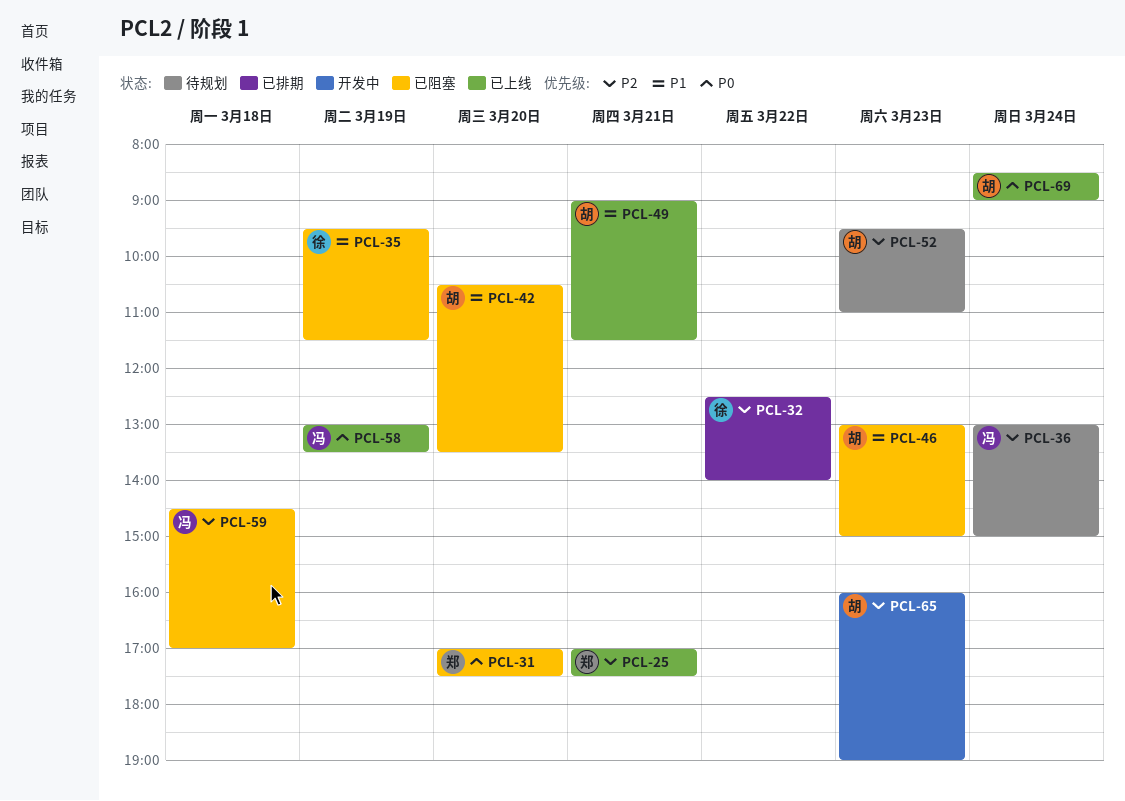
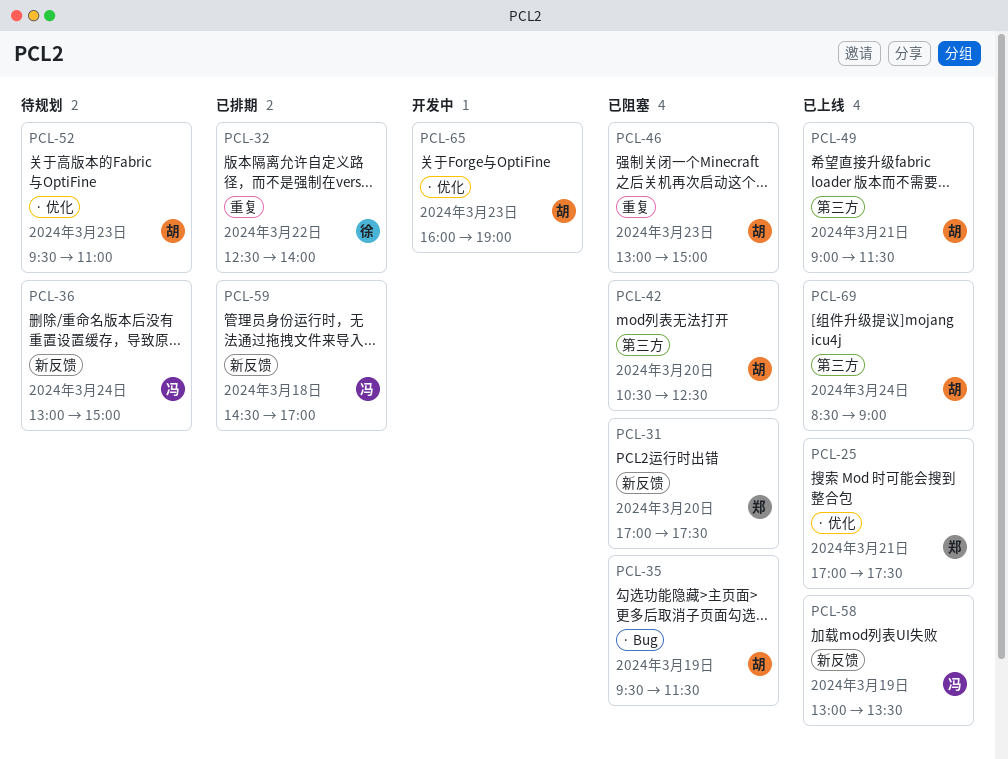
PCL-35, owner: 徐 -> 胡
PCL-42, ends: 13:30 -> 12:30
PCL-59, status: 已阻塞 -> 已排期

